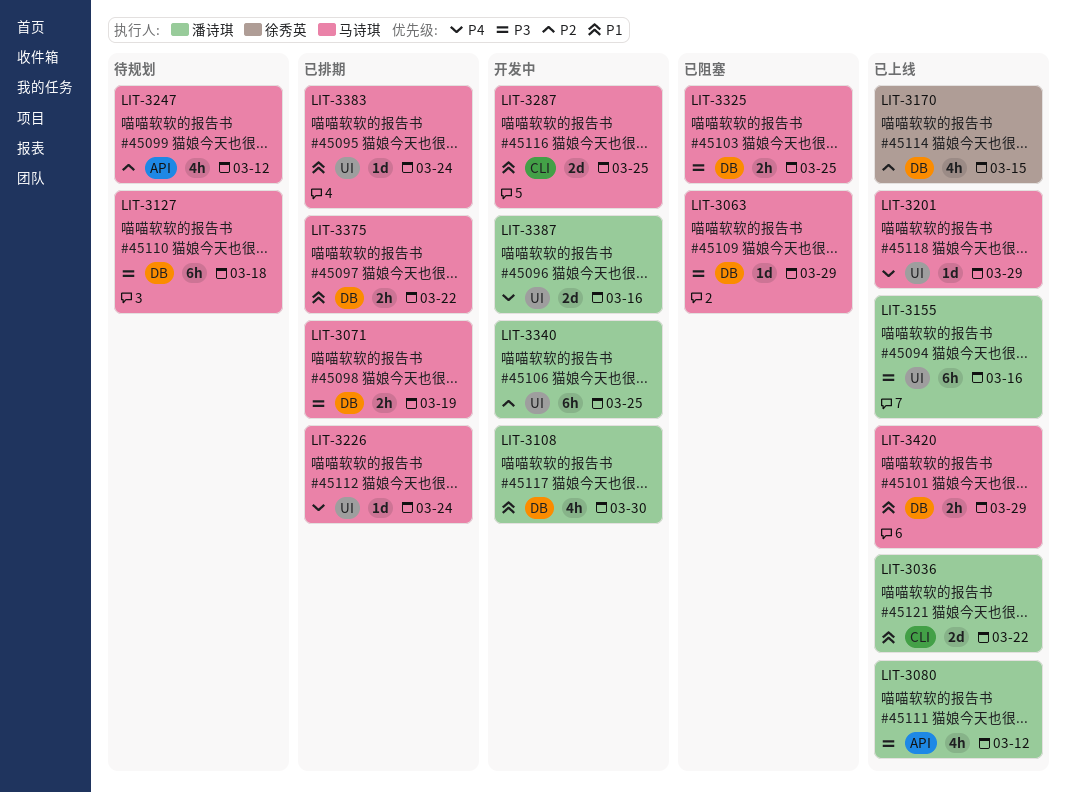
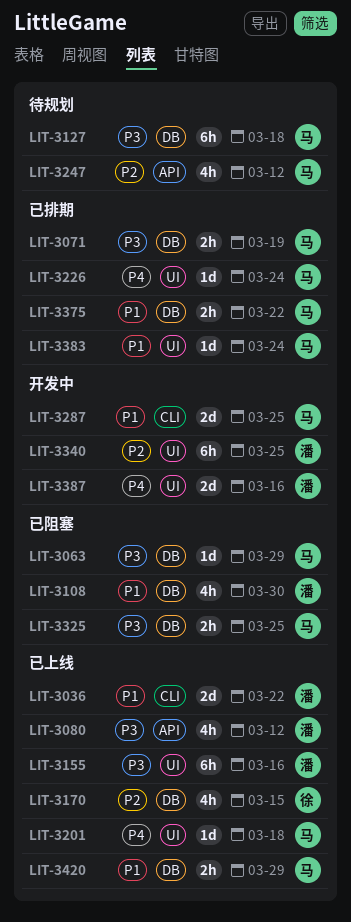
LIT-3108, status: 开发中 -> 已阻塞
LIT-3201, due: Mar 29 -> Mar 18

